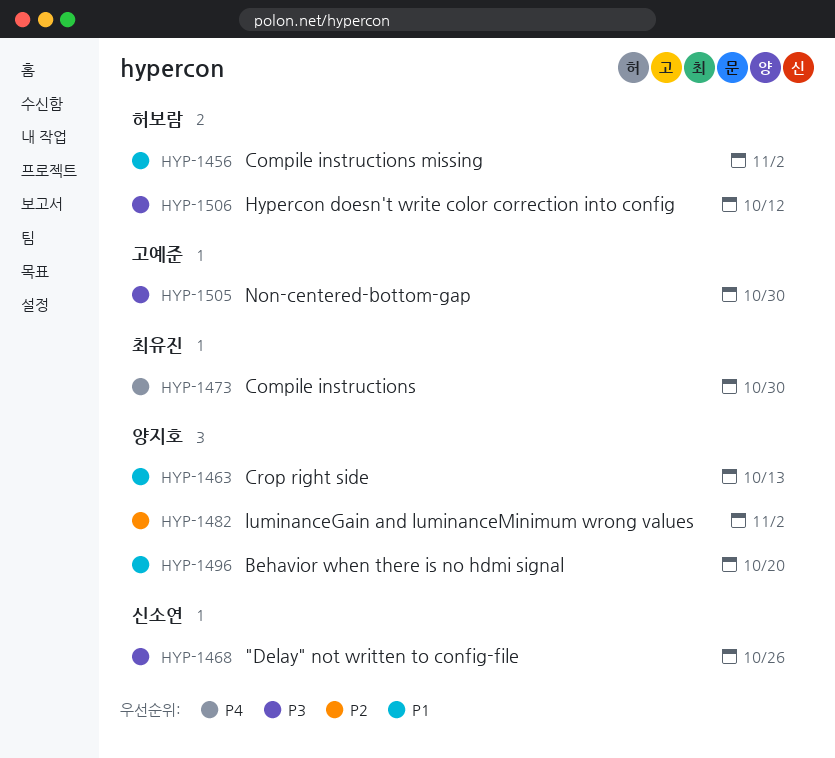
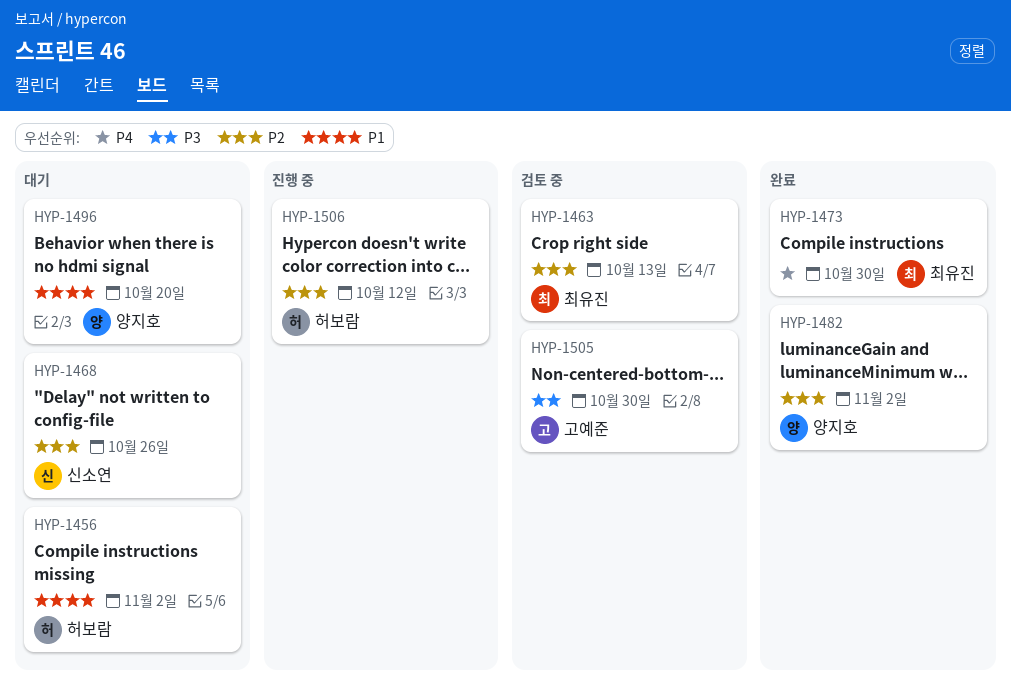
HYP-1463, owner: 양지호 -> 최유진
HYP-1463, priority: P1 -> P2
HYP-1468, priority: P3 -> P2
HYP-1506, priority: P3 -> P2

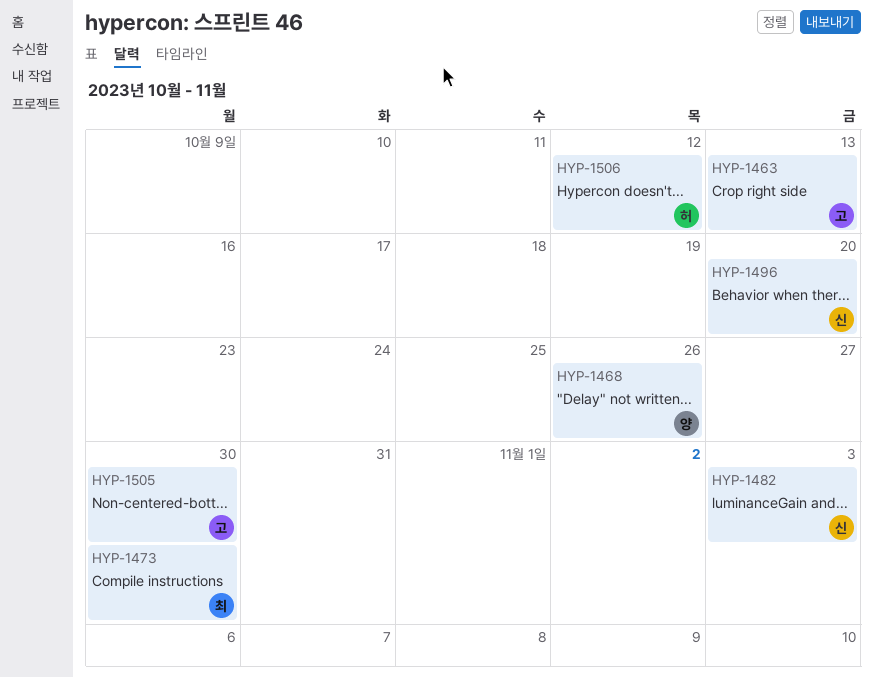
HYP-1456: present -> none
HYP-1463, owner: 최유진 -> 고예준
HYP-1468, owner: 신소연 -> 양지호
HYP-1482, owner: 양지호 -> 신소연
HYP-1482, due: Nov 2 -> Nov 3
HYP-1496, owner: 양지호 -> 신소연

